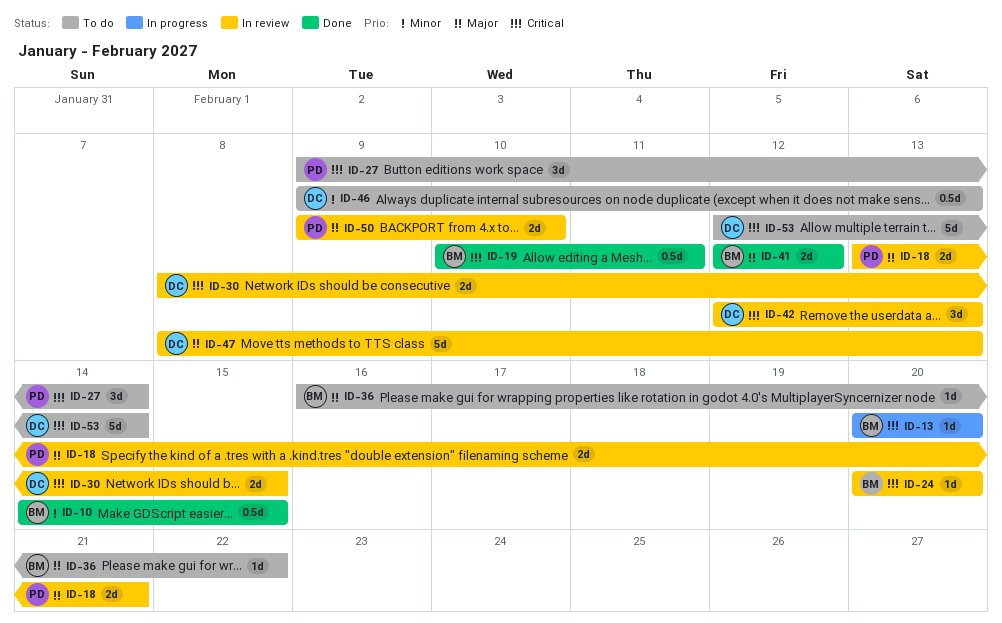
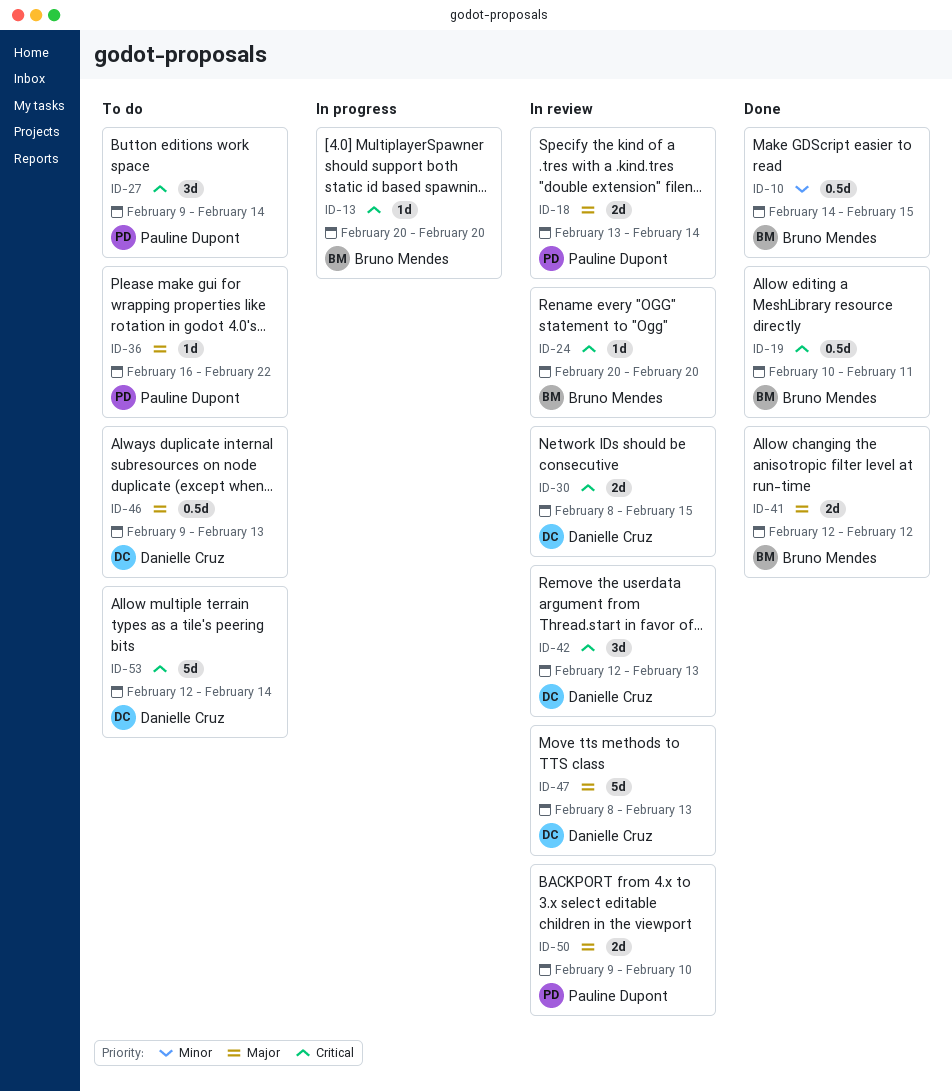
ID-18, due: Feb 21 -> Feb 14
ID-36, owner: Bruno Mendes -> Pauline Dupont
ID-46, priority: Minor -> Major

